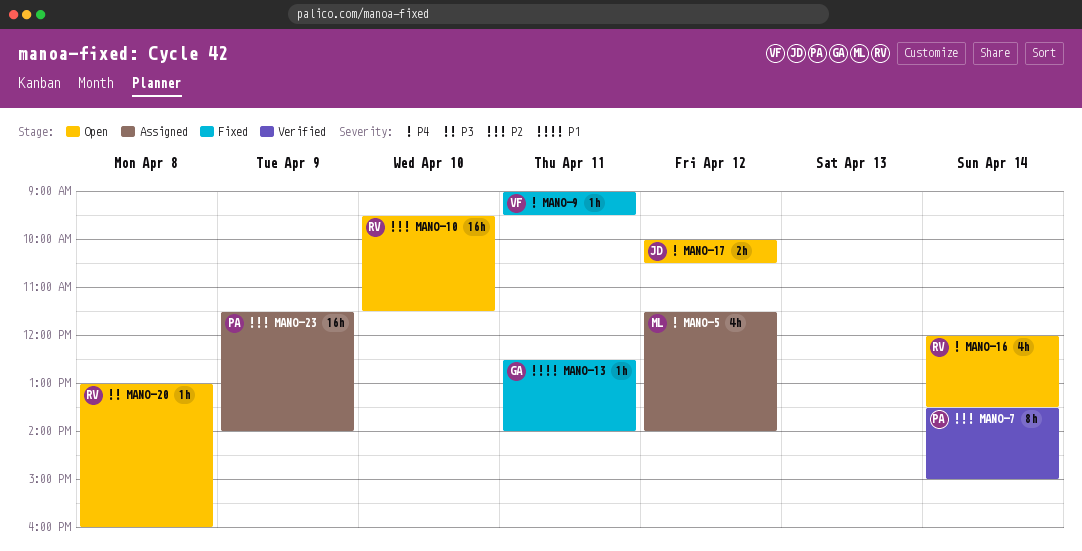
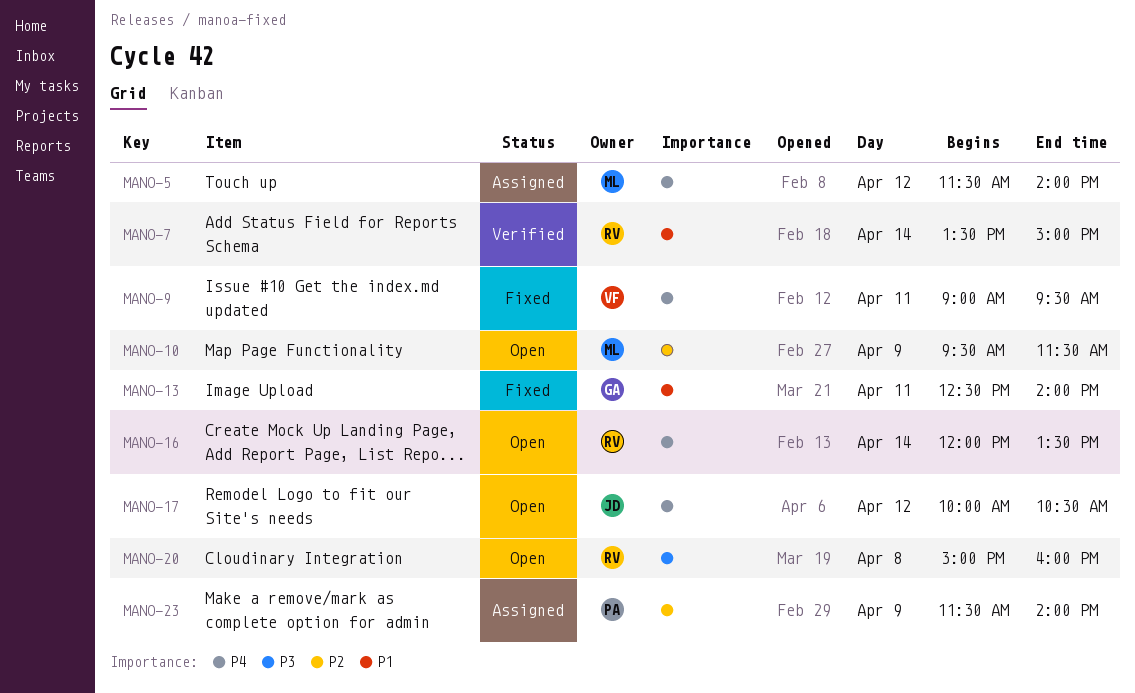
MANO-7, owner: PA -> RV
MANO-7, priority: P2 -> P1
MANO-10, owner: RV -> ML
MANO-10, day: Apr 10 -> Apr 9
MANO-20, begins: 13:00 -> 15:00

